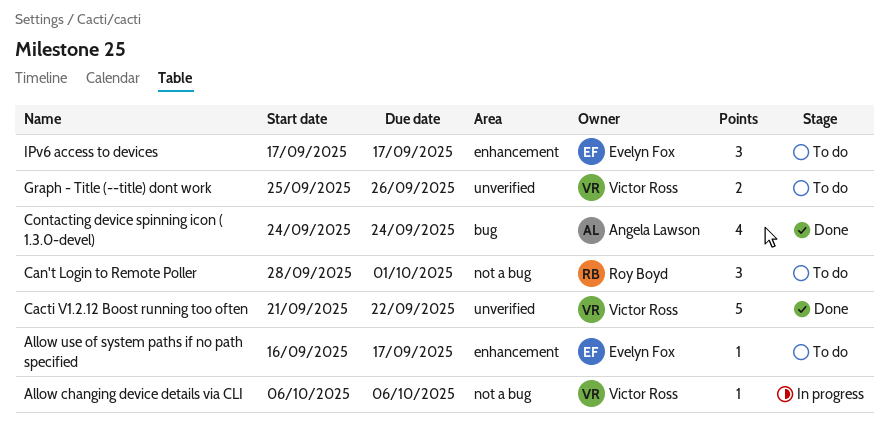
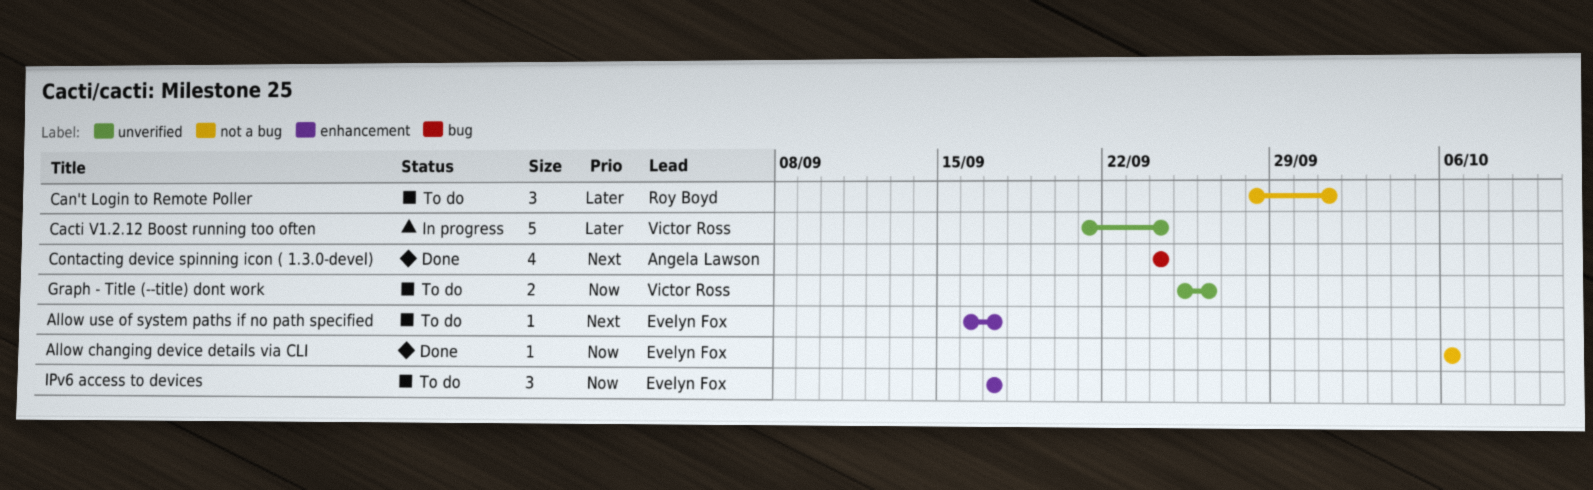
Allow changing device details via CLI, status: In progress -> Done
Allow changing device details via CLI, owner: Victor Ross -> Evelyn Fox
Cacti V1.2.12 Boost running too often, status: Done -> In progress
Cacti V1.2.12 Boost running too often, due: Sep 22 -> Sep 24

